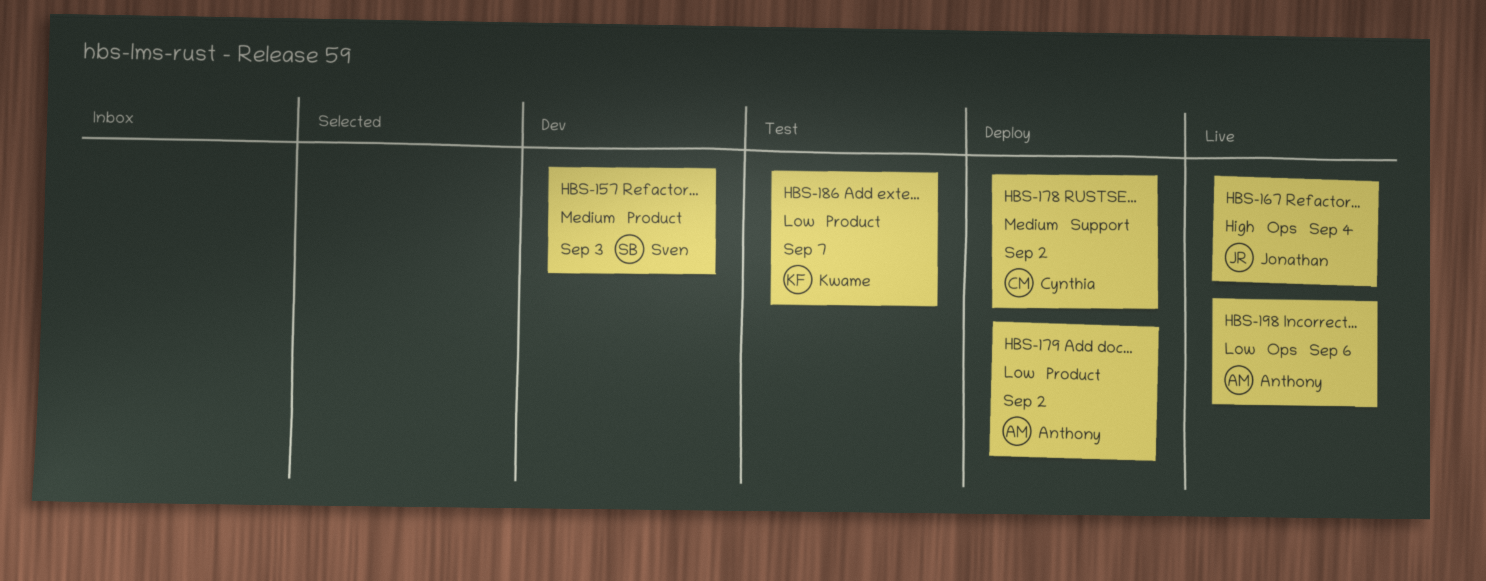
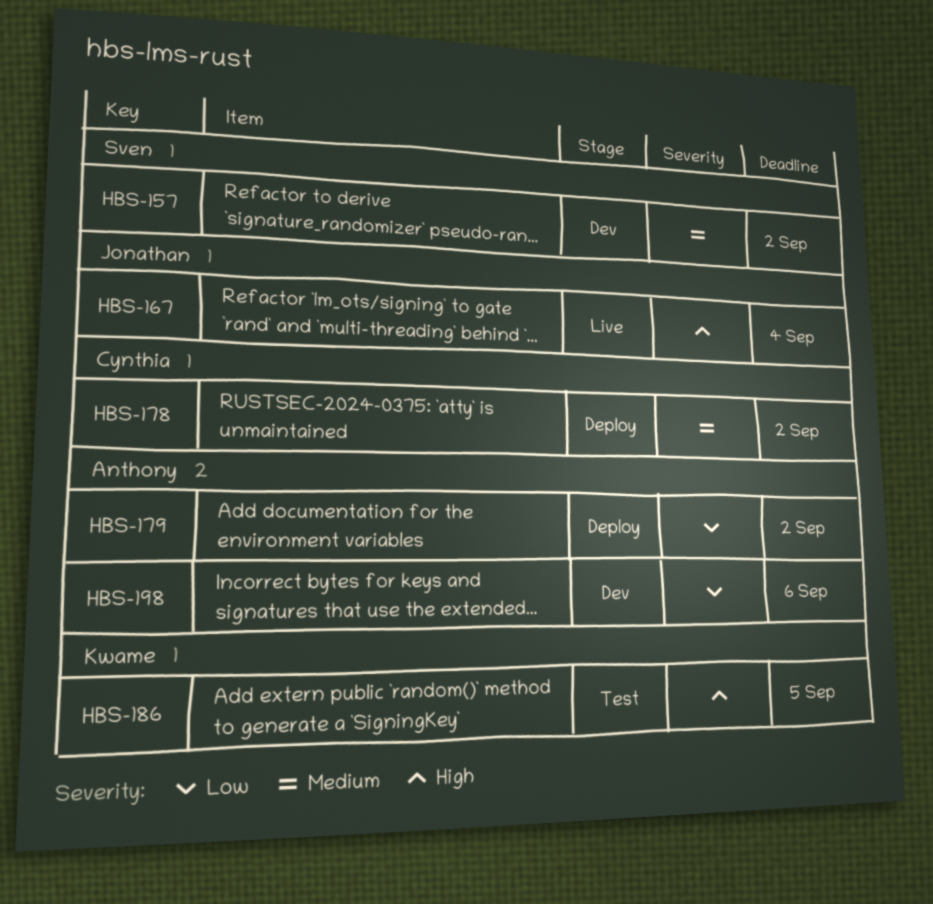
HBS-157, due: Sep 3 -> Sep 2
HBS-186, priority: Low -> High
HBS-186, due: Sep 7 -> Sep 5
HBS-198, status: Live -> Dev

